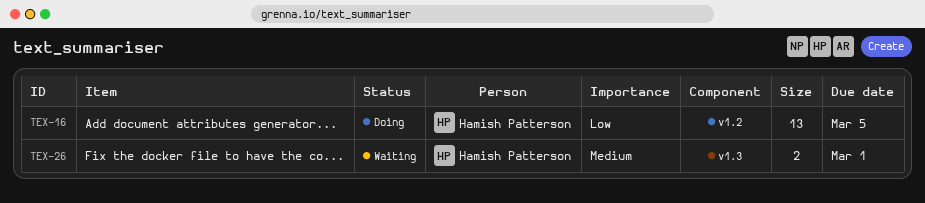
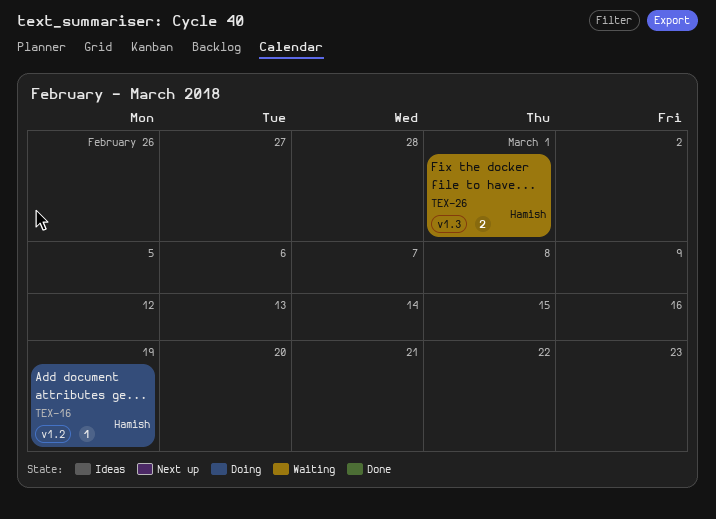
TEX-16, estimate: 13 -> 1
TEX-16, due: Mar 5 -> Mar 19

